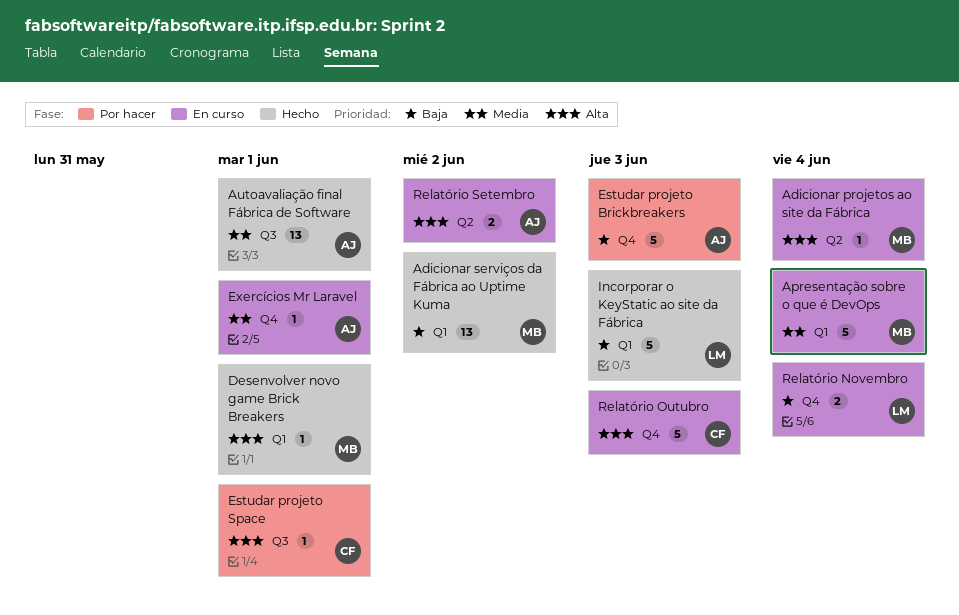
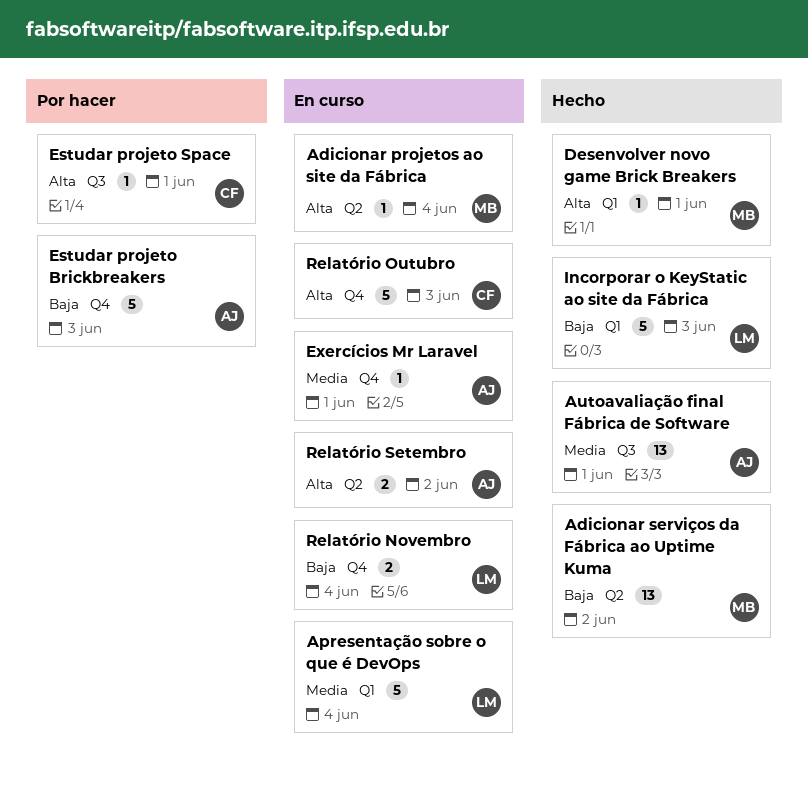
Adicionar serviços da Fábrica ao Uptime Kuma, label: Q1 -> Q2
Apresentação sobre o que é DevOps, owner: MB -> LM

